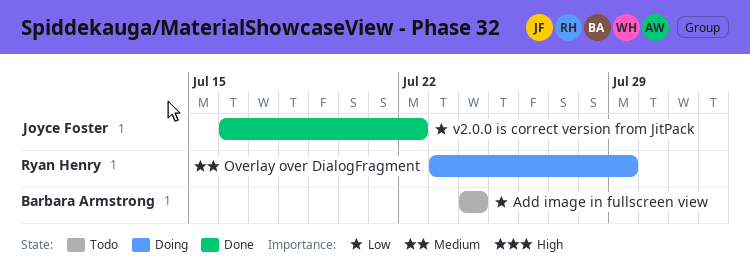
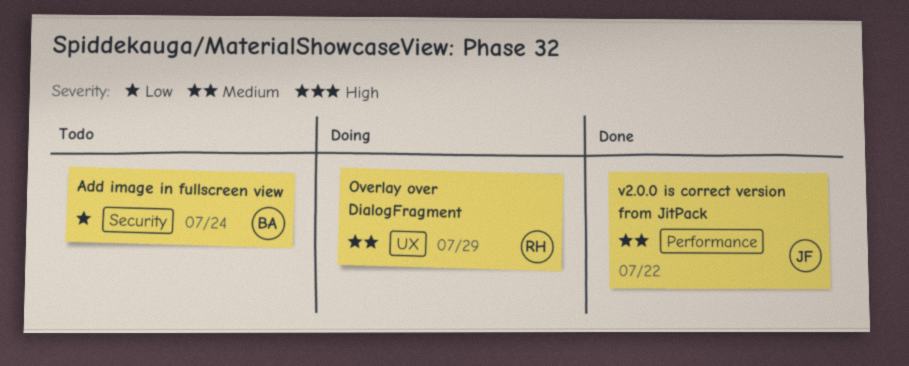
v2.0.0 is correct version from JitPack, priority: Low -> Medium

